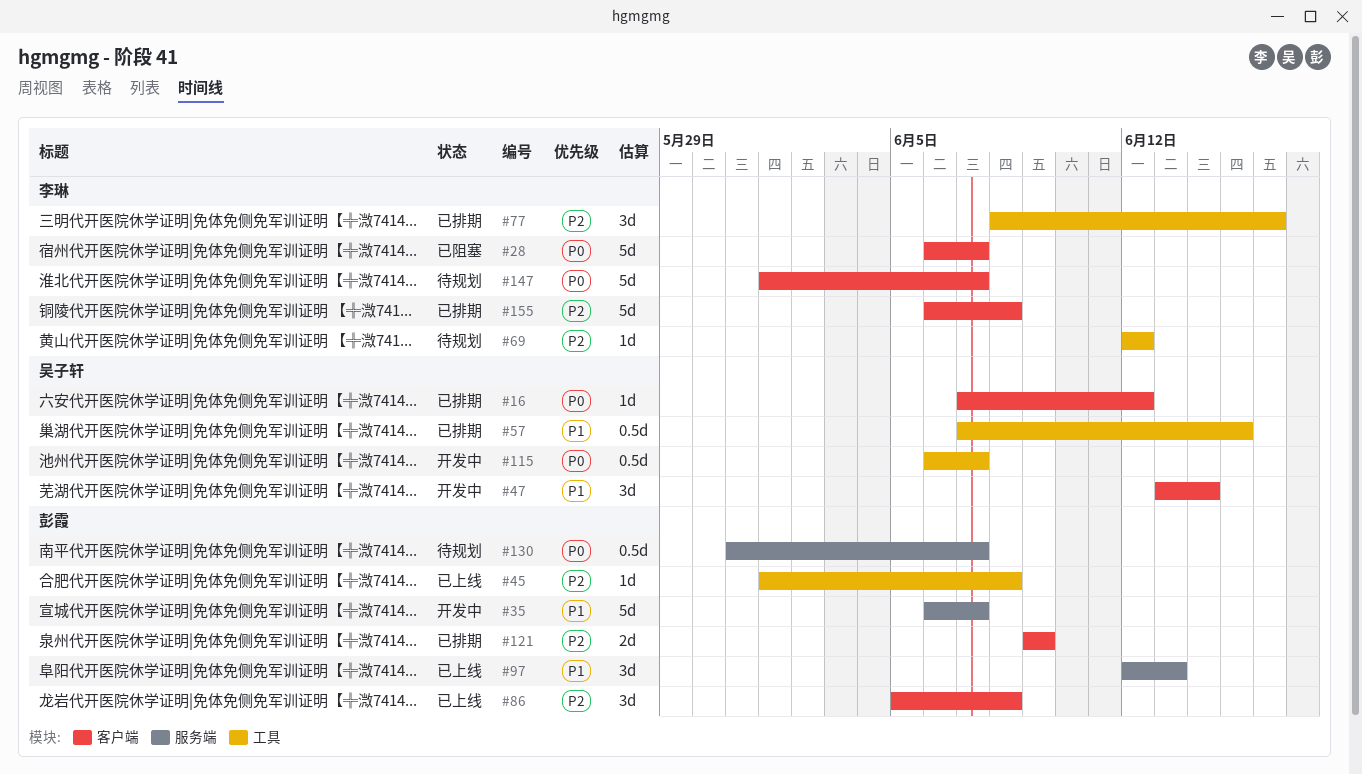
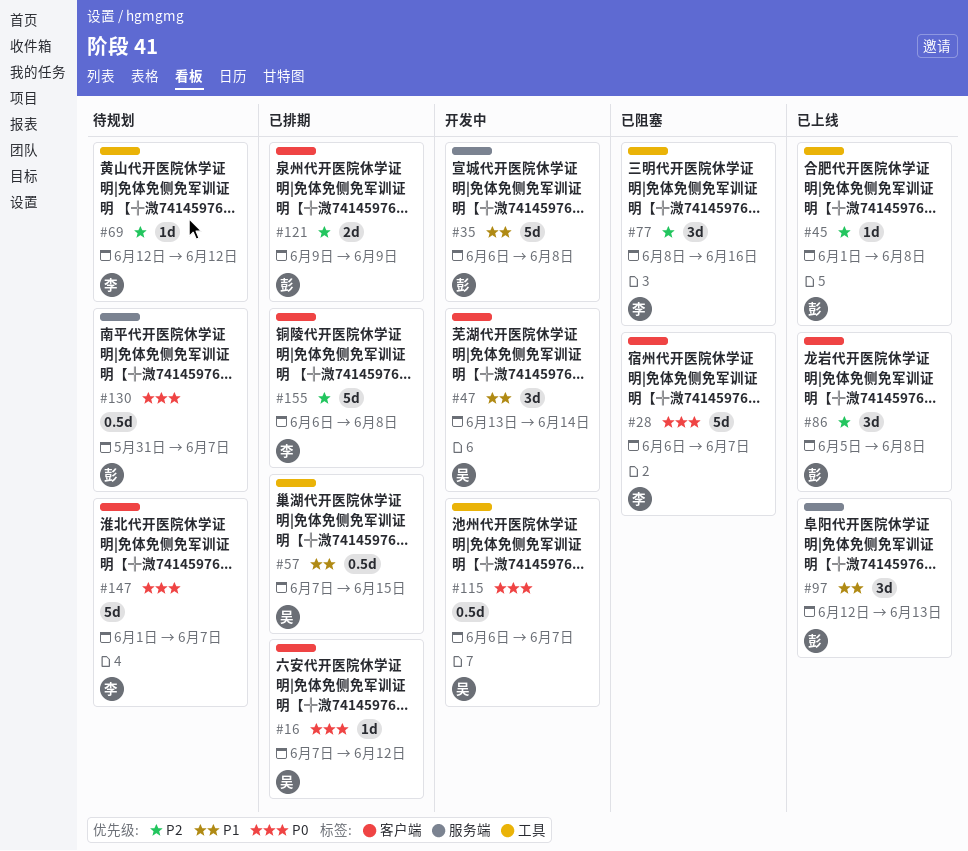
#35, due: Jun 7 -> Jun 8
#77, status: 已排期 -> 已阻塞

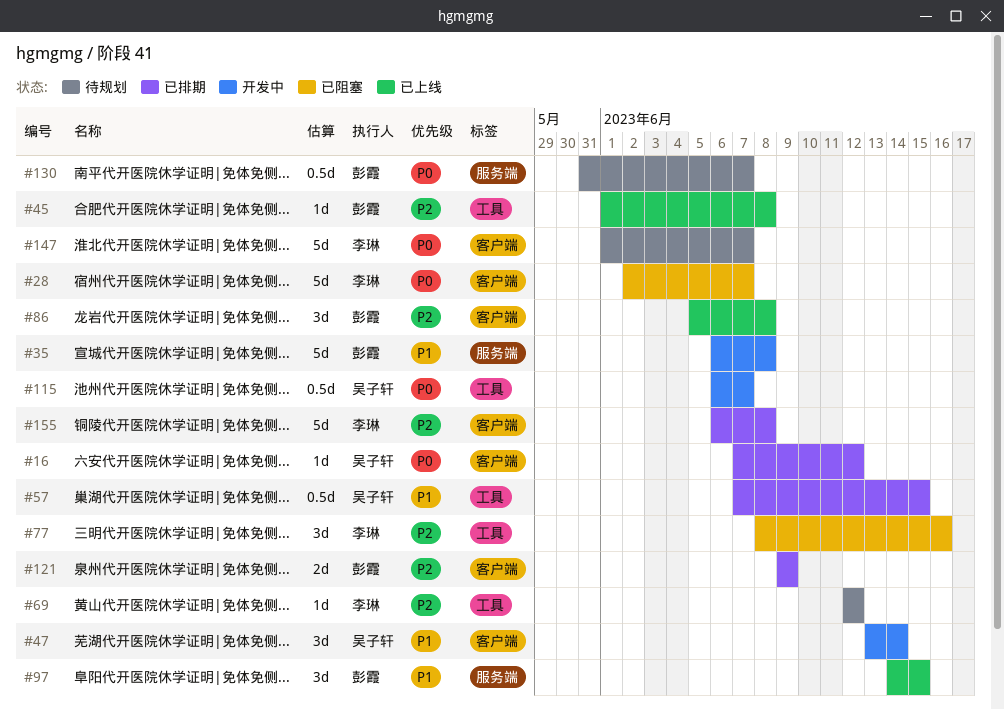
#28, start: Jun 6 -> Jun 2
#97, start: Jun 12 -> Jun 14
#97, due: Jun 13 -> Jun 15

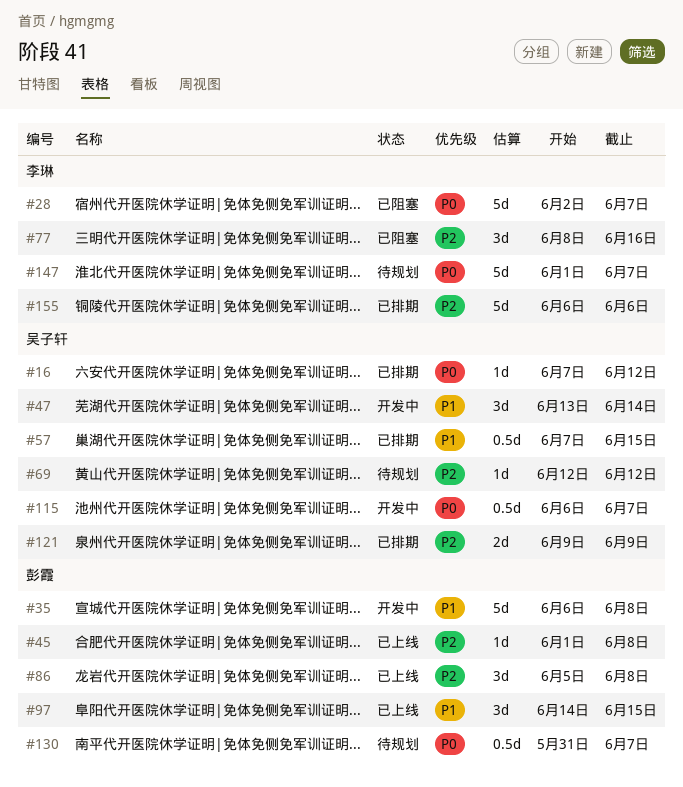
#69, owner: 李琳 -> 吴子轩
#121, owner: 彭霞 -> 吴子轩
#155, due: Jun 8 -> Jun 6

